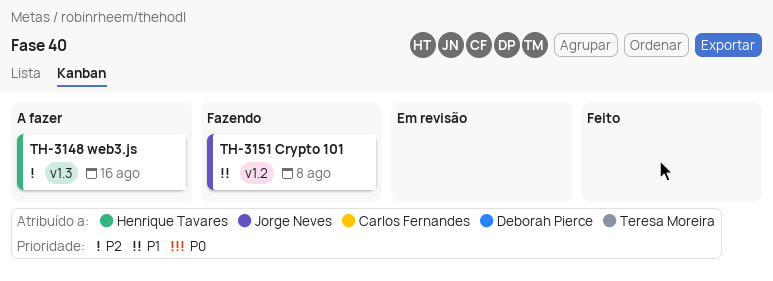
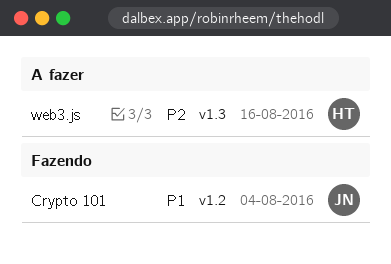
Crypto 101, due: Aug 8 -> Aug 4

